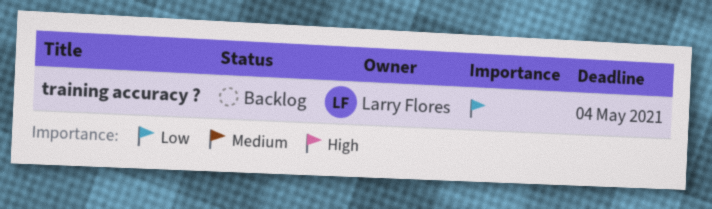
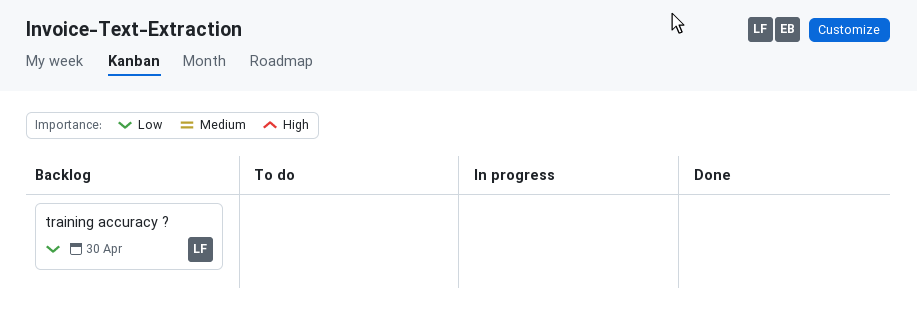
training accuracy ?, due: May 4 -> Apr 30

